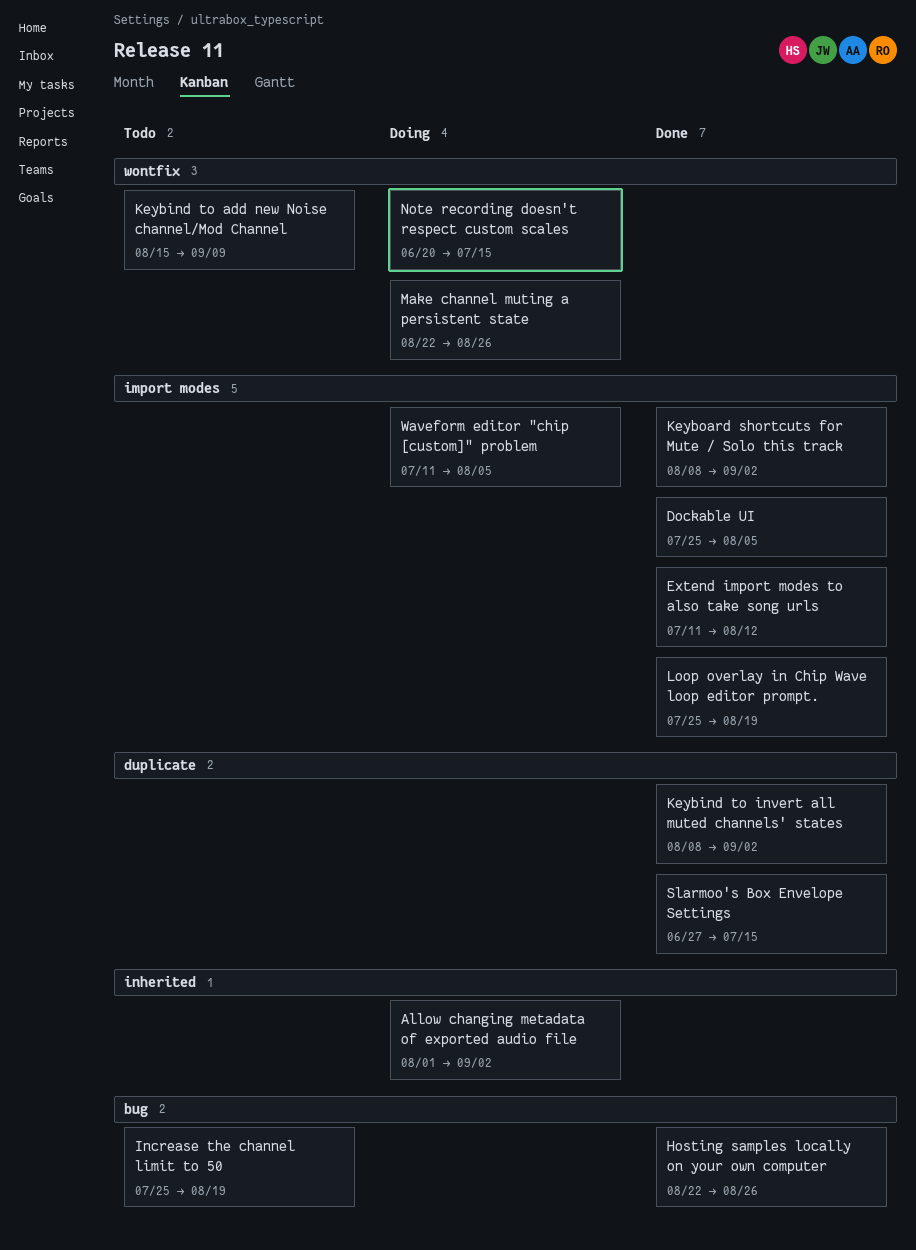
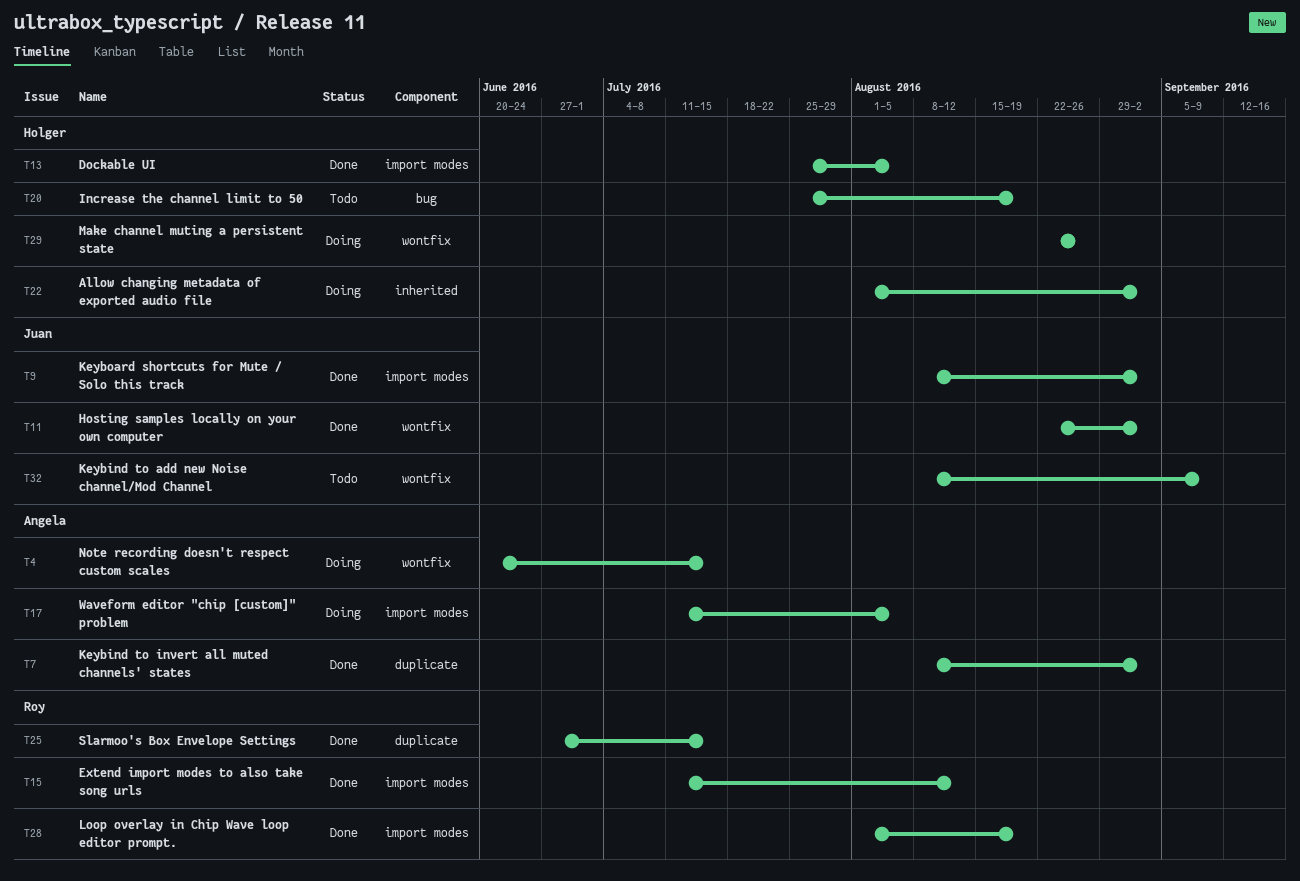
Hosting samples locally on your own computer, label: bug -> wontfix
Hosting samples locally on your own computer, due: Aug 26 -> Sep 2
Keybind to add new Noise channel/Mod Channel, start: Aug 15 -> Aug 8
Loop overlay in Chip Wave loop editor prompt., start: Jul 25 -> Aug 1

